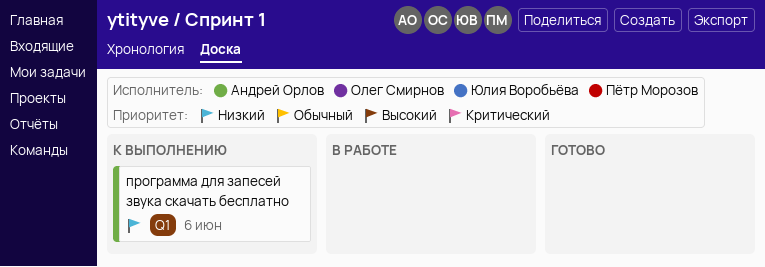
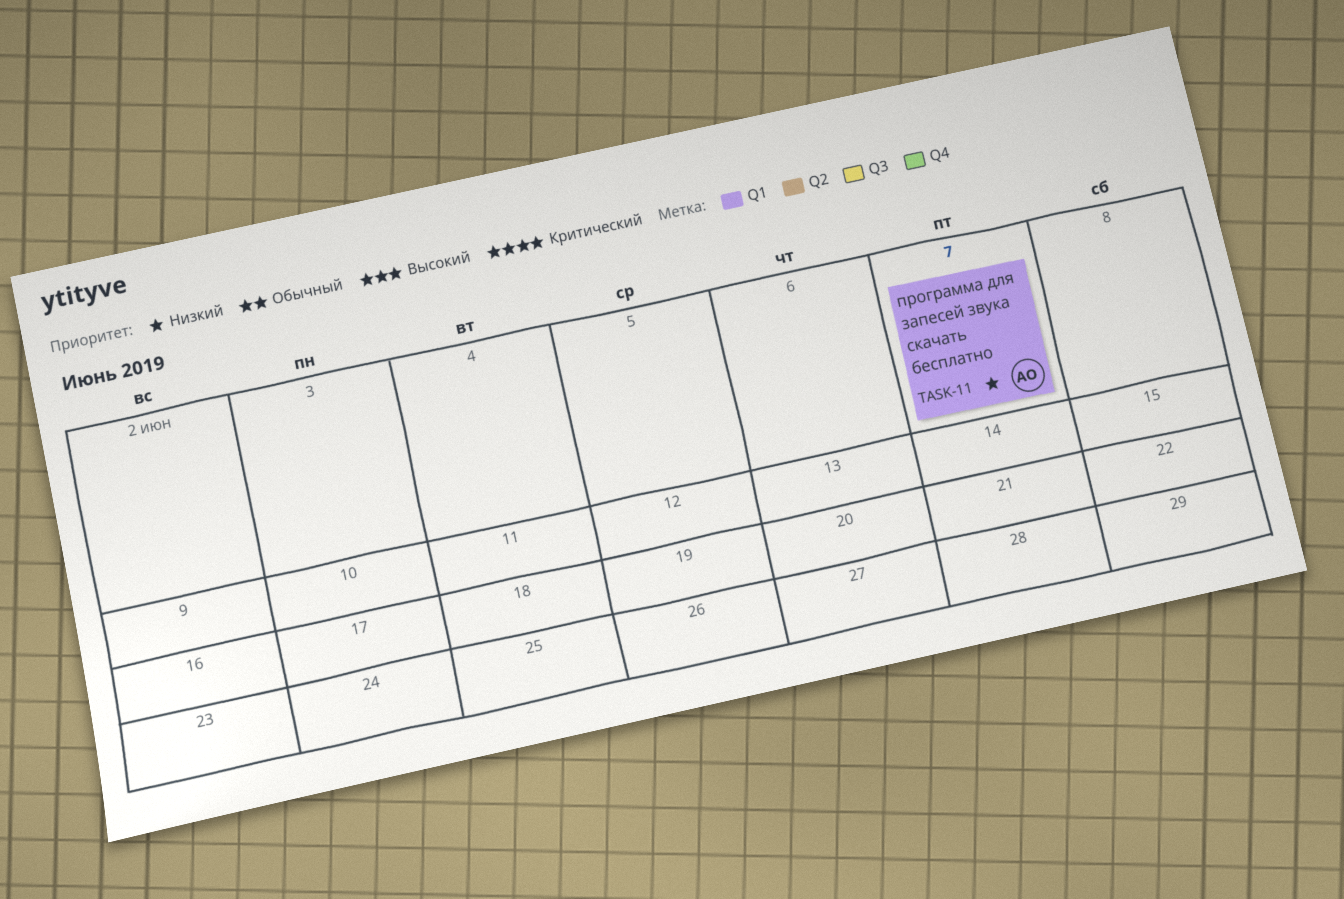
программа для запесей звука скачать бесплатно, due: Jun 6 -> Jun 7

